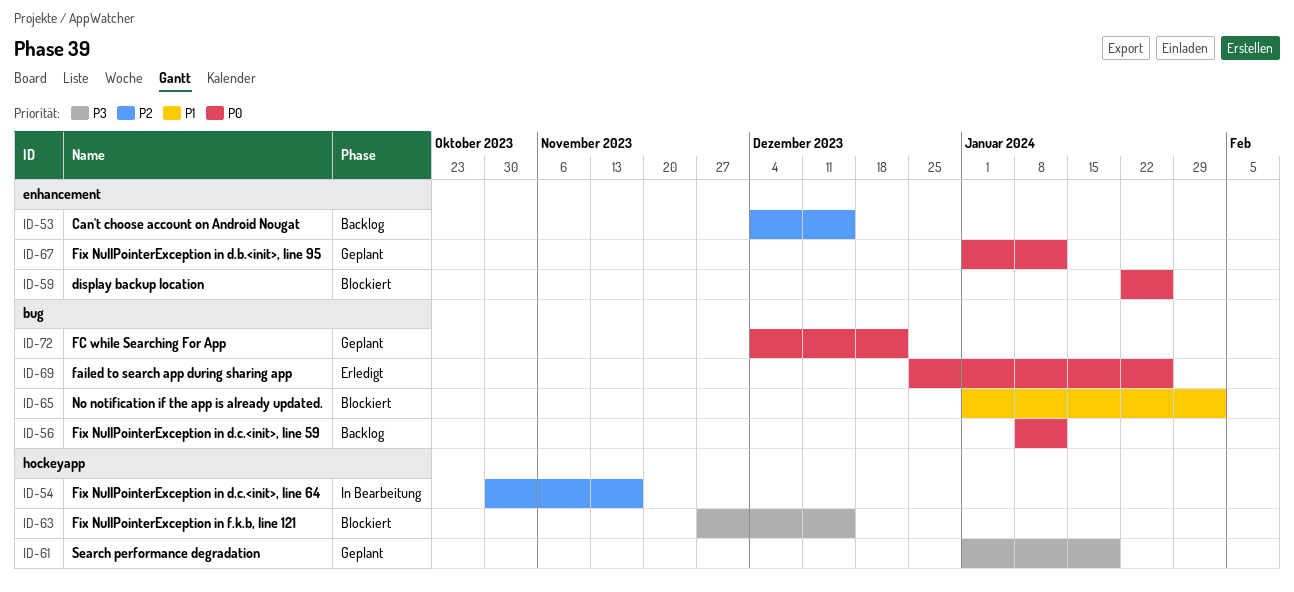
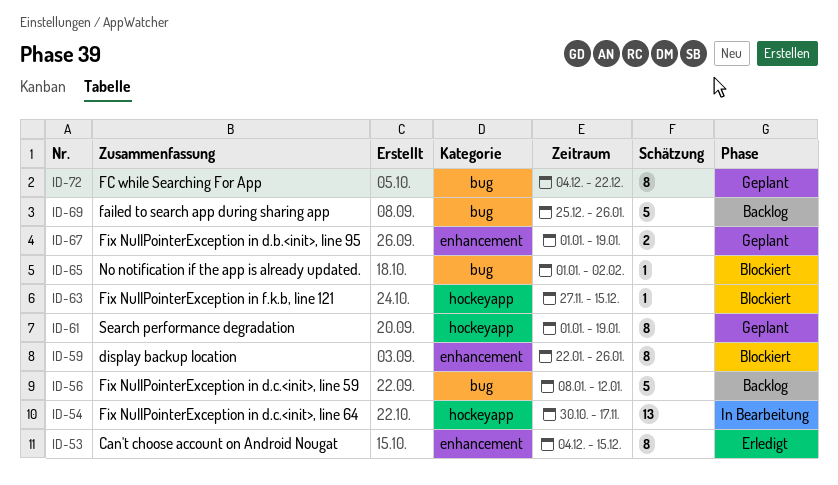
ID-53, status: Backlog -> Erledigt
ID-67, due: Jan 12 -> Jan 19
ID-69, status: Erledigt -> Backlog

